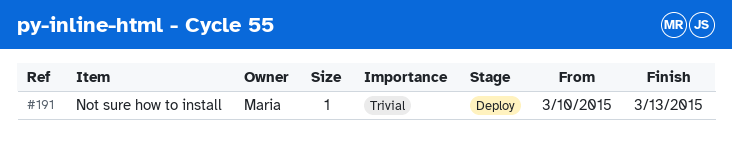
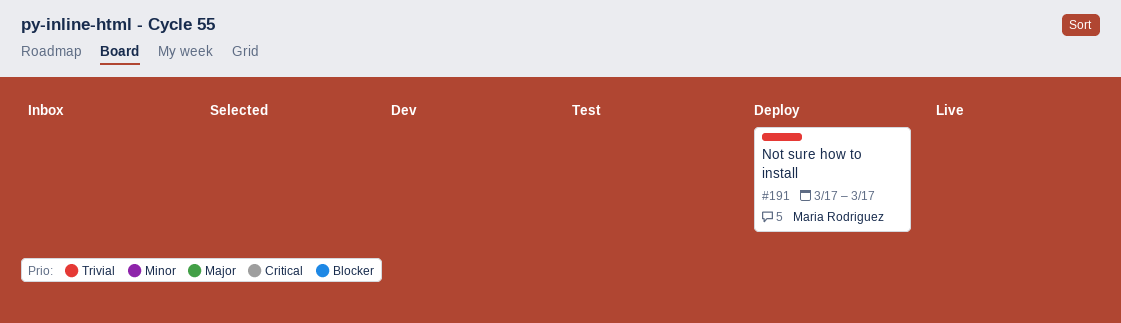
#191, start: Mar 10 -> Mar 17
#191, due: Mar 13 -> Mar 17

